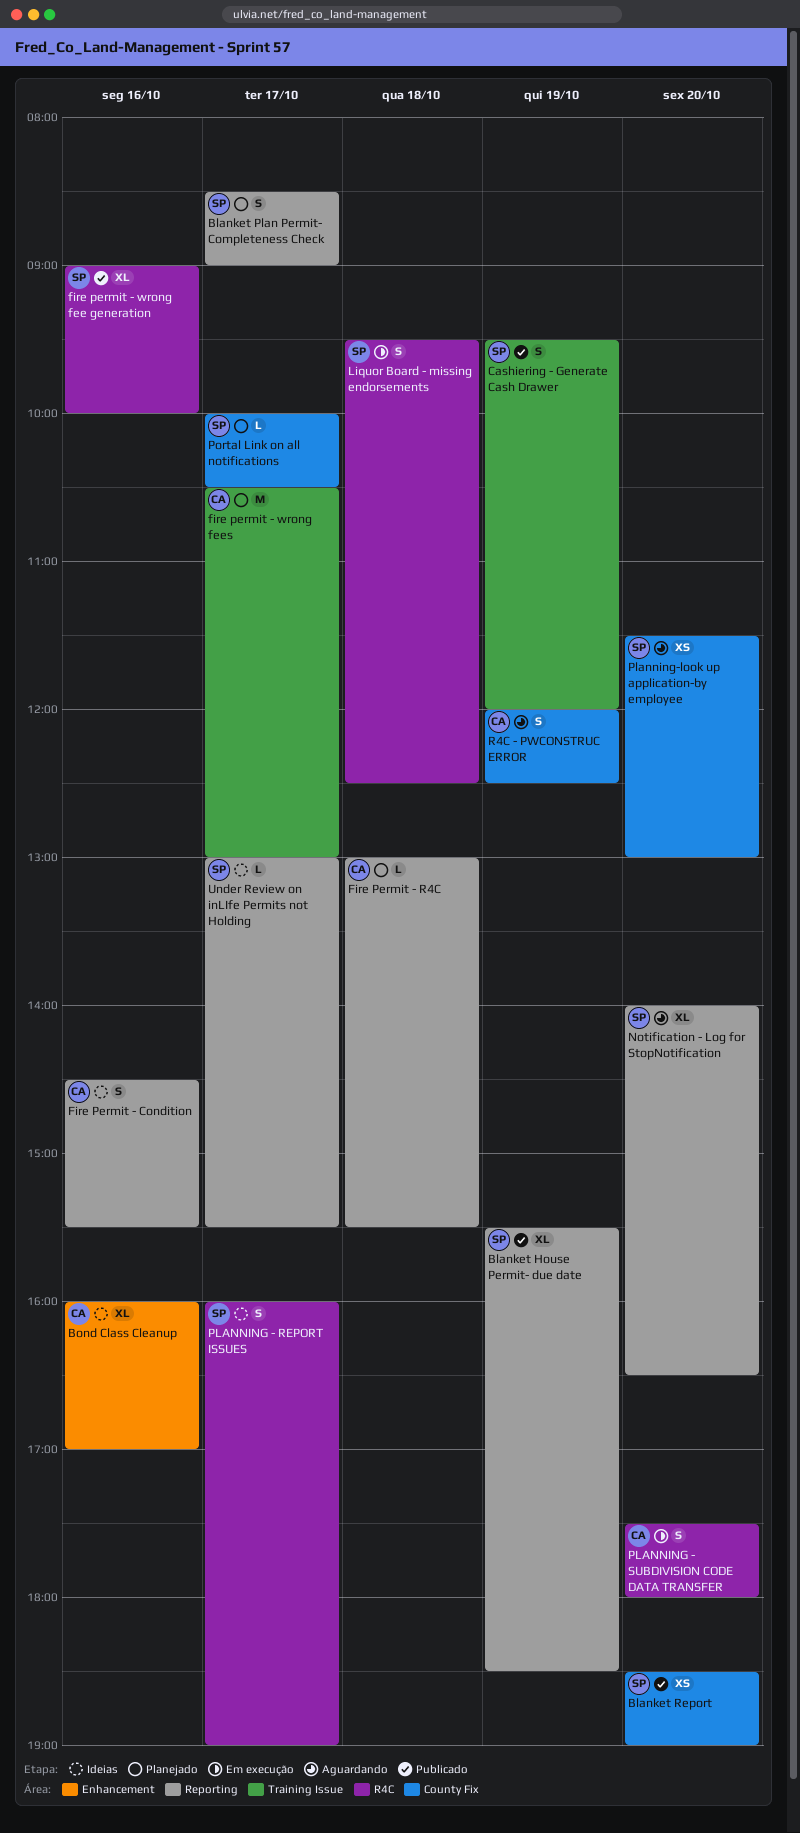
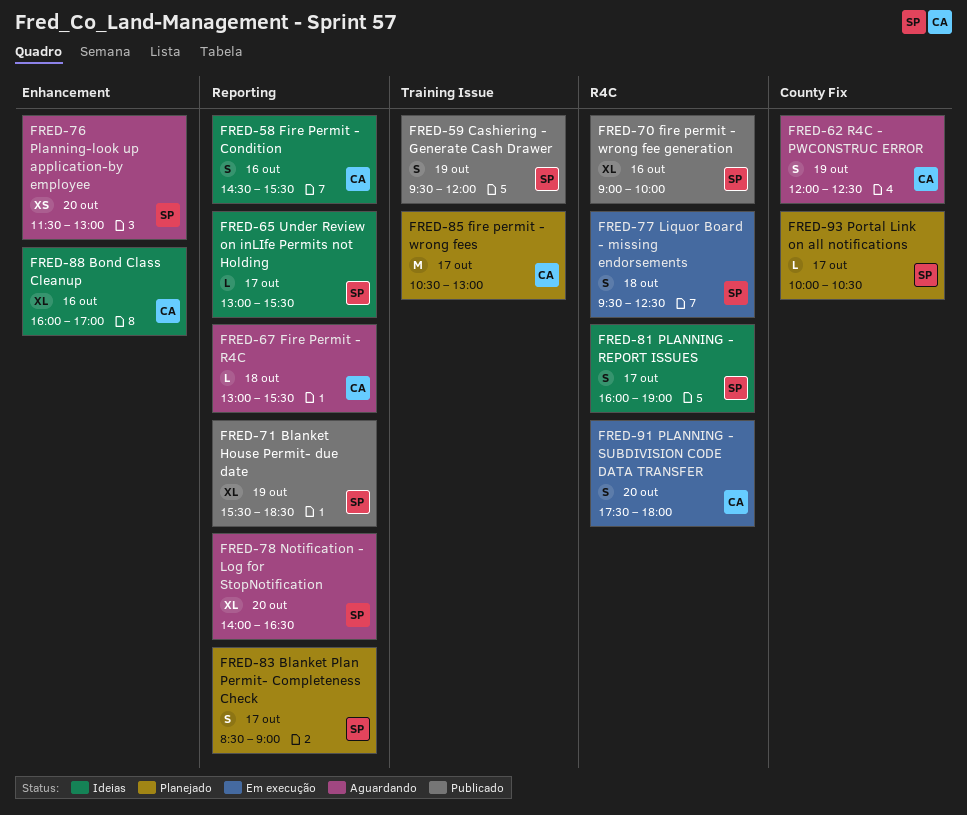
Blanket Report: present -> none
Fire Permit - R4C, status: Planejado -> Aguardando
Planning-look up application-by employee, label: County Fix -> Enhancement

